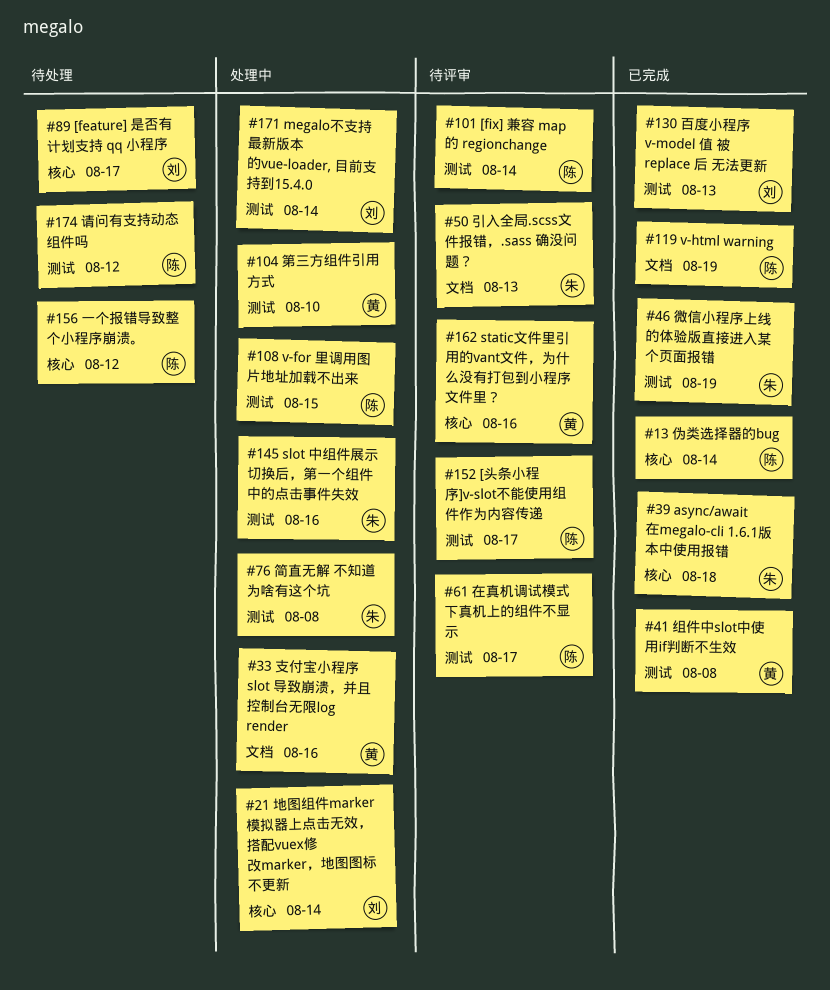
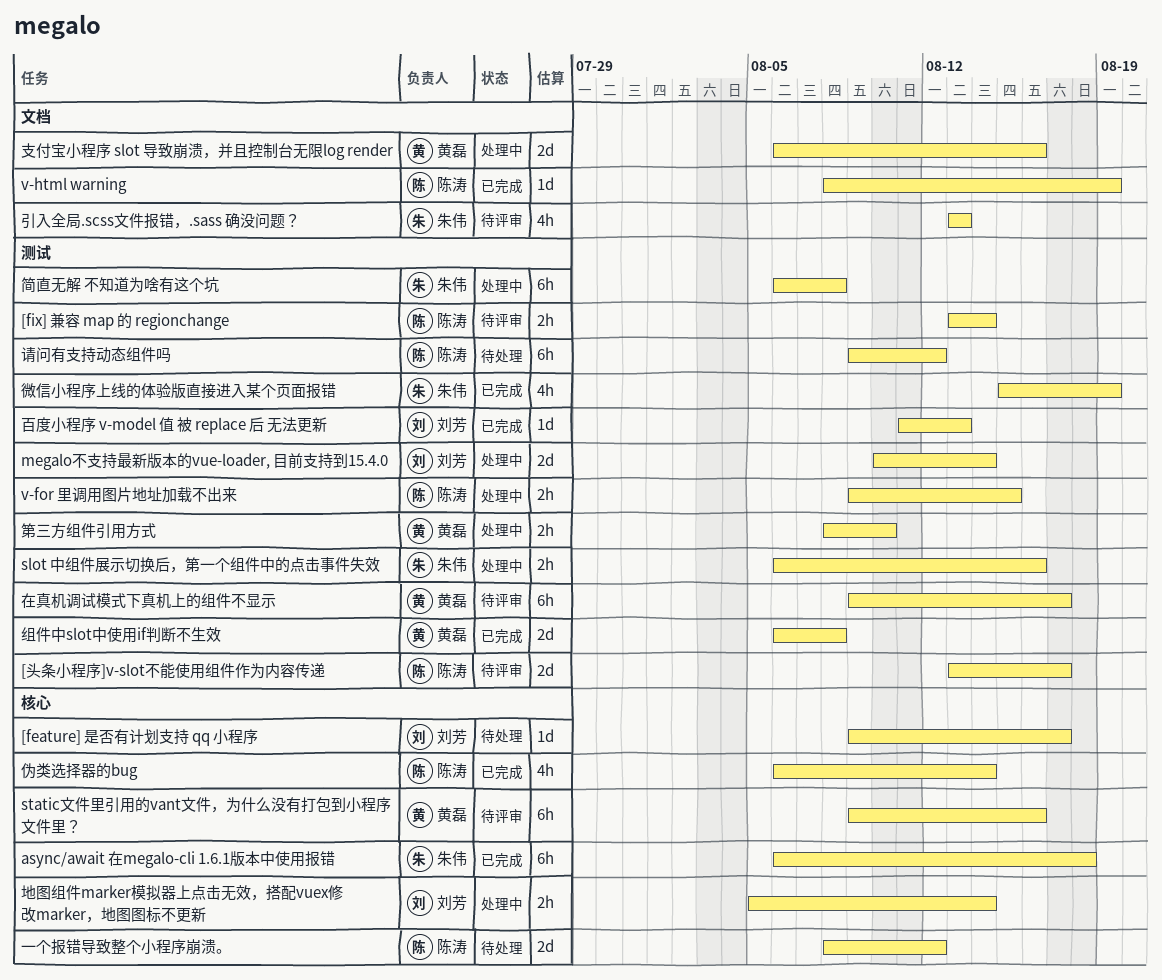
在真机调试模式下真机上的组件不显示, owner: 陈涛 -> 黄磊

